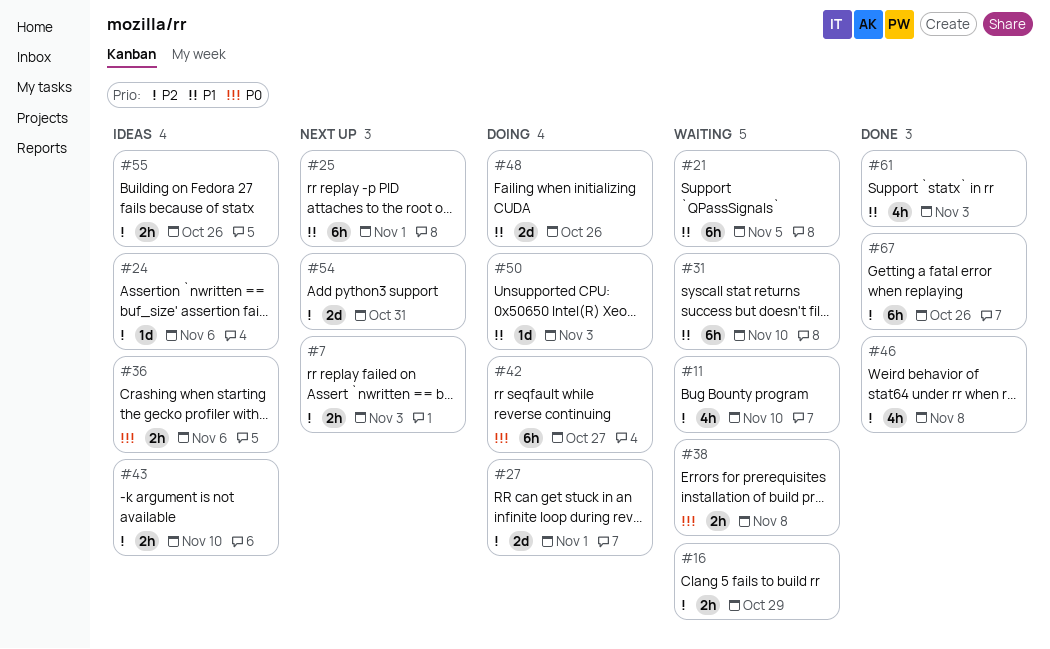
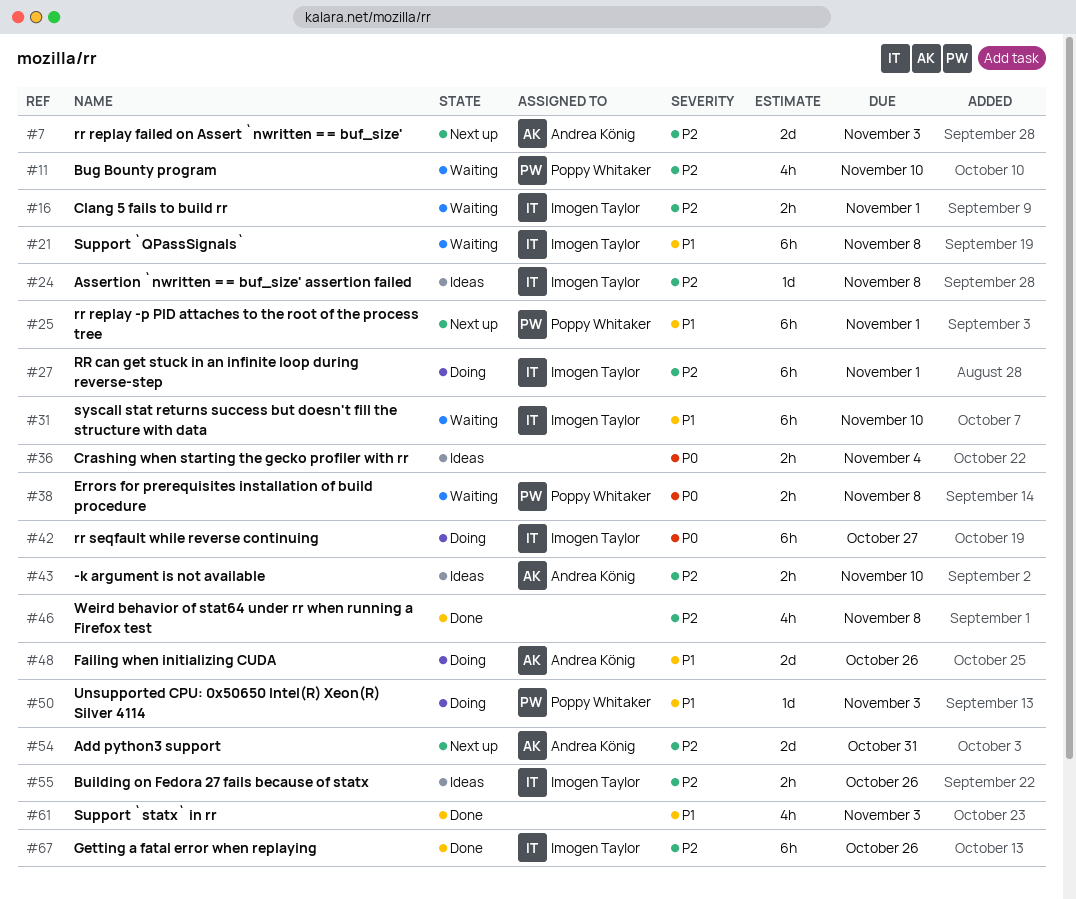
#7, estimate: 2h -> 2d
#16, due: Oct 29 -> Nov 1
#21, due: Nov 5 -> Nov 8
#24, due: Nov 6 -> Nov 8
#27, estimate: 2d -> 6h
#36, due: Nov 6 -> Nov 4

